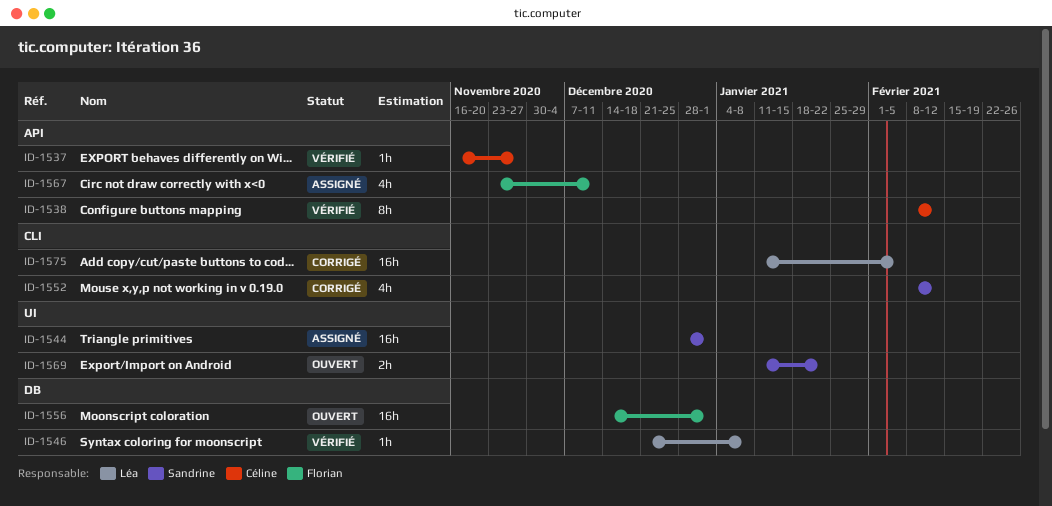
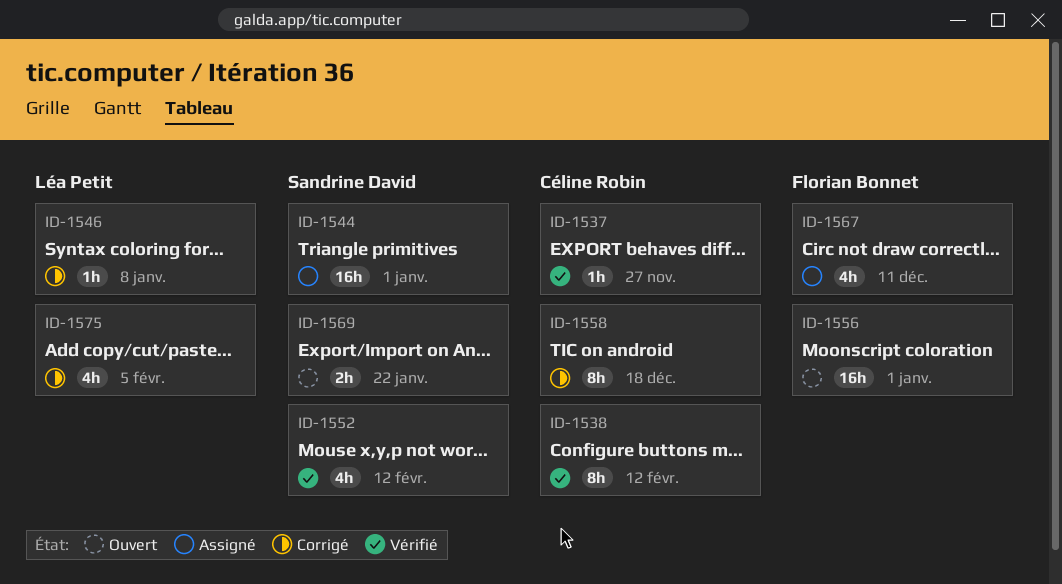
ID-1546, status: Vérifié -> Corrigé
ID-1552, status: Corrigé -> Vérifié
ID-1558: none -> present
ID-1575, estimate: 16h -> 4h

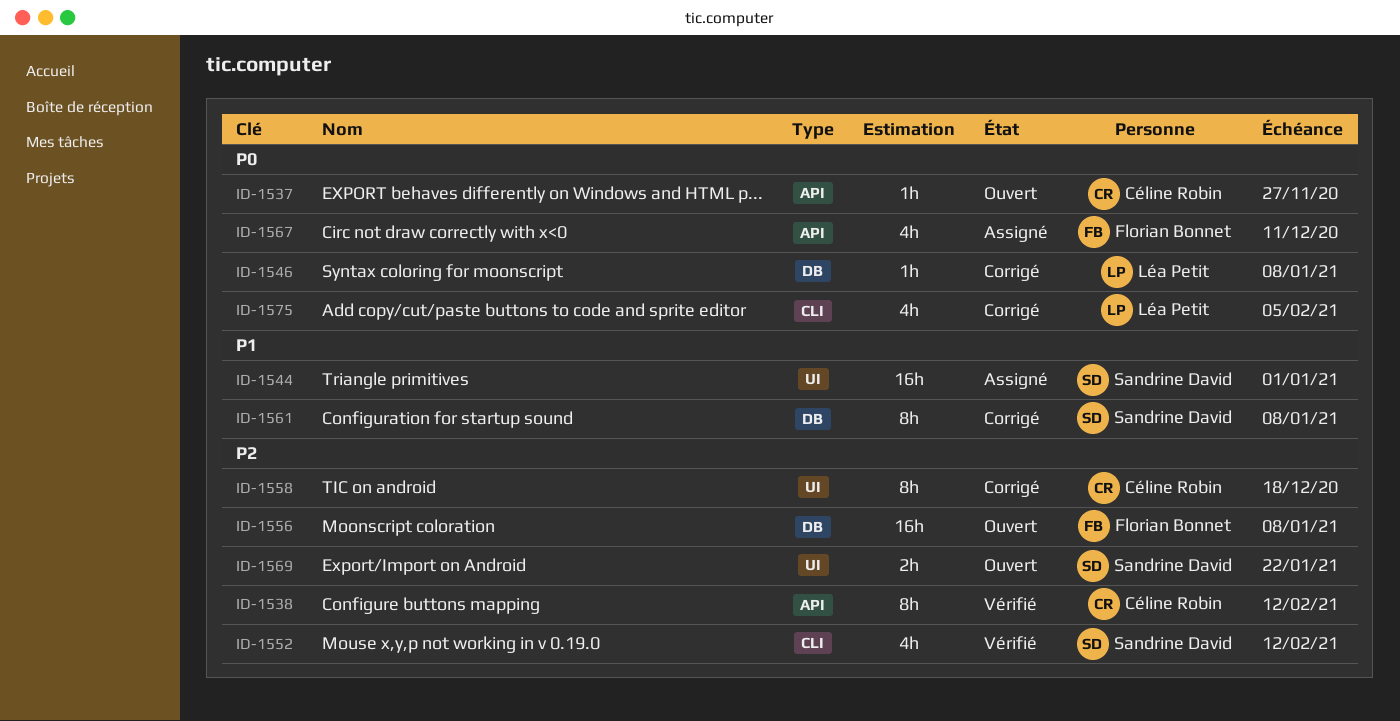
ID-1537, status: Vérifié -> Ouvert
ID-1556, due: Jan 1 -> Jan 8
ID-1561: none -> present

